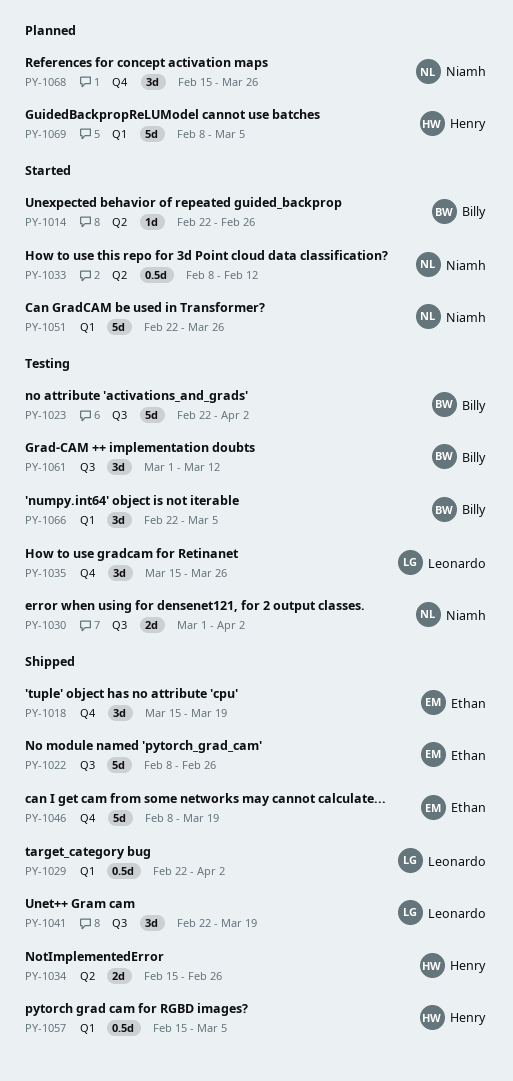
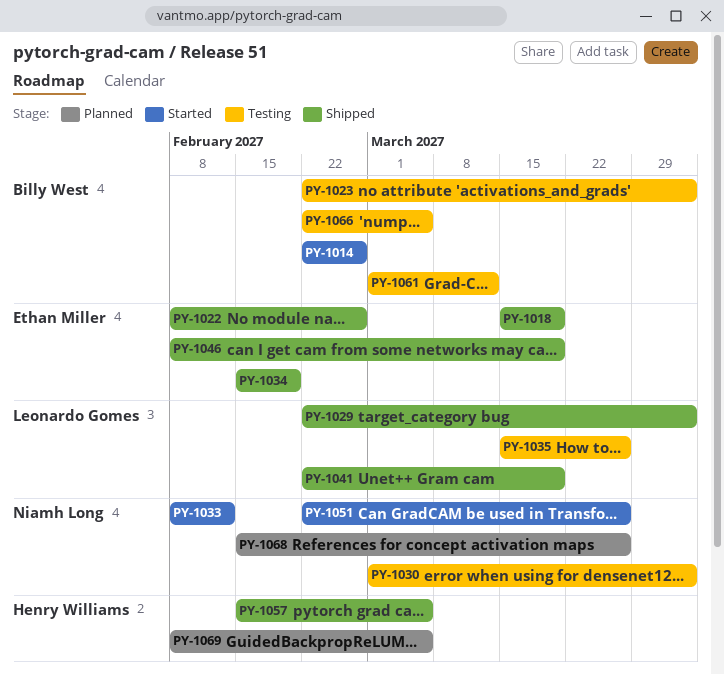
PY-1034, owner: Henry Williams -> Ethan Miller
PY-1034, due: Feb 26 -> Feb 19

